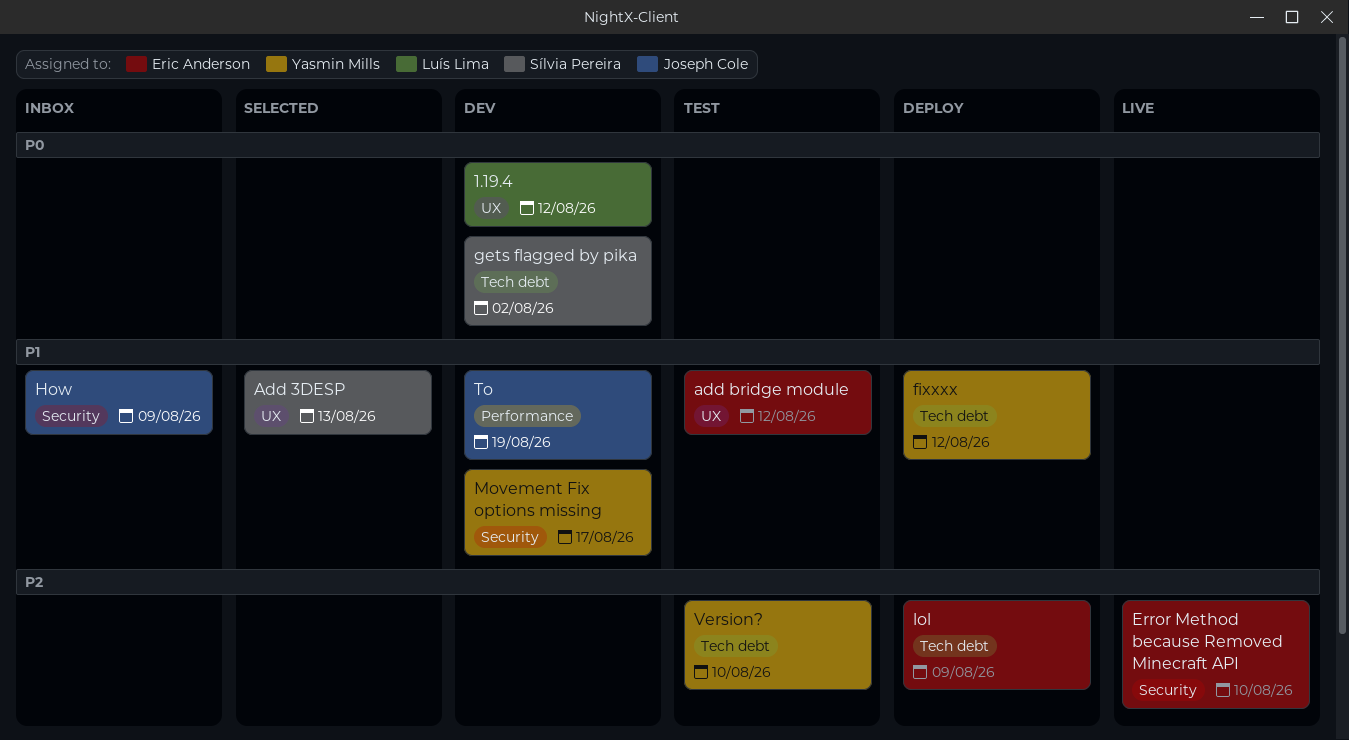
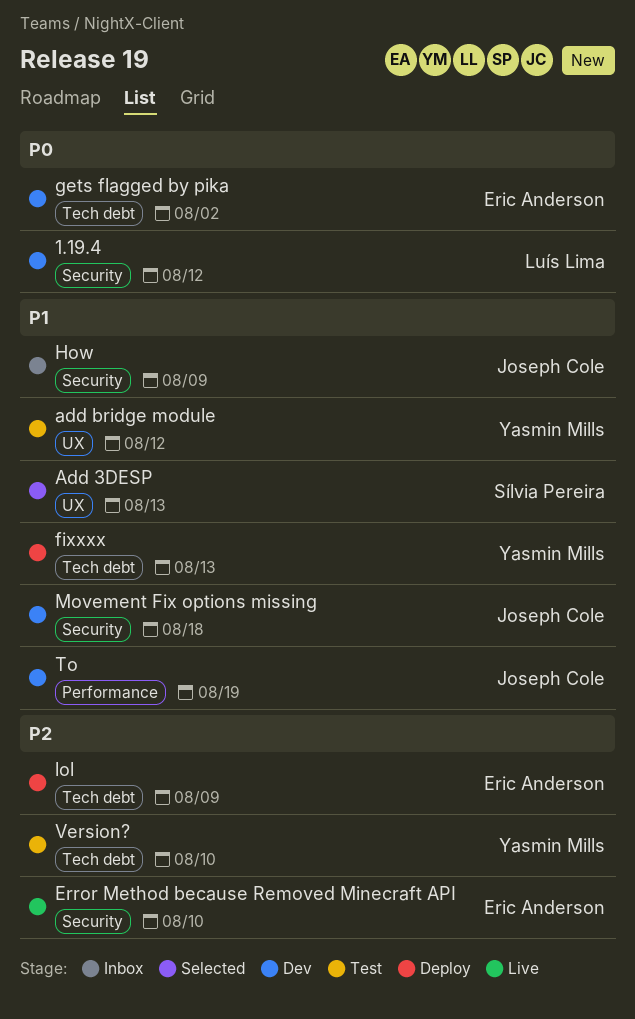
1.19.4, label: UX -> Security
add bridge module, owner: Eric Anderson -> Yasmin Mills
fixxxx, due: Aug 12 -> Aug 13
gets flagged by pika, owner: Sílvia Pereira -> Eric Anderson
Movement Fix options missing, owner: Yasmin Mills -> Joseph Cole
Movement Fix options missing, due: Aug 17 -> Aug 18

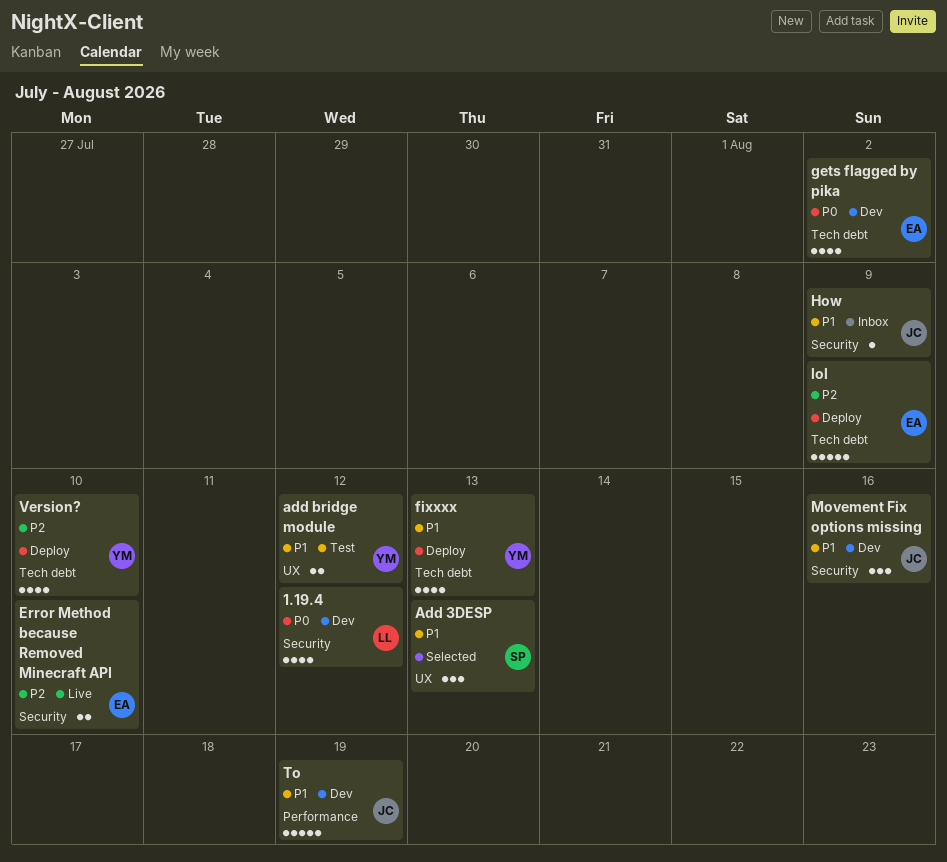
Movement Fix options missing, due: Aug 18 -> Aug 16
Version?, status: Test -> Deploy

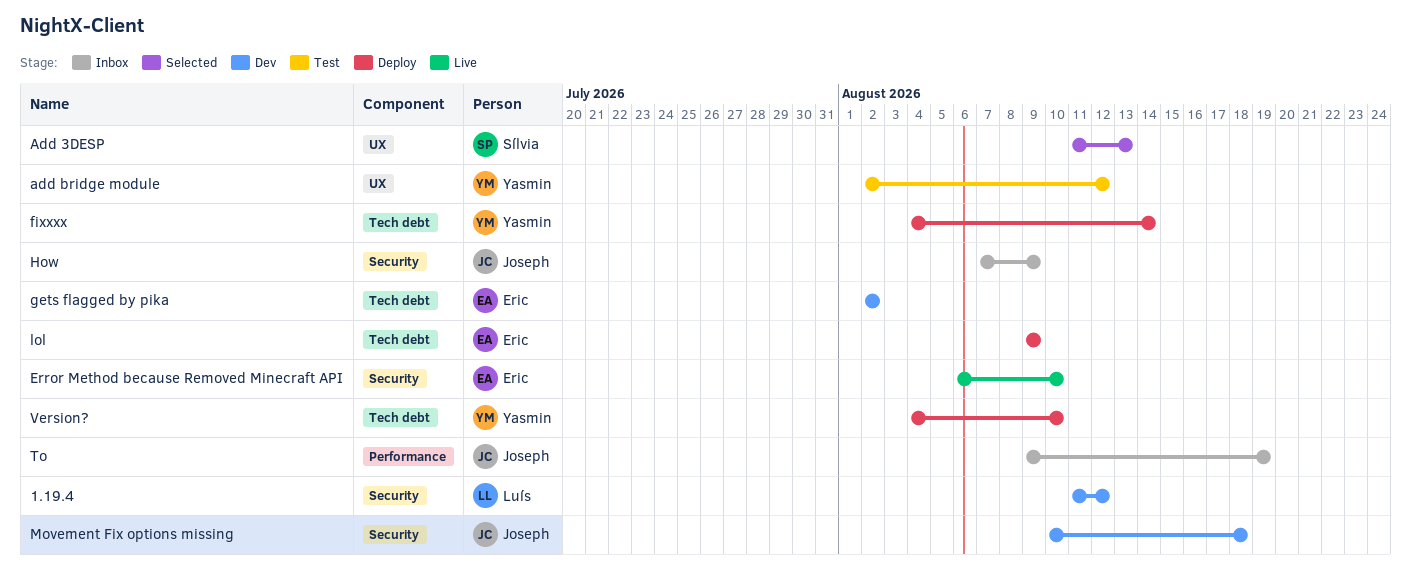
fixxxx, due: Aug 13 -> Aug 14
Movement Fix options missing, due: Aug 16 -> Aug 18
To, status: Dev -> Inbox

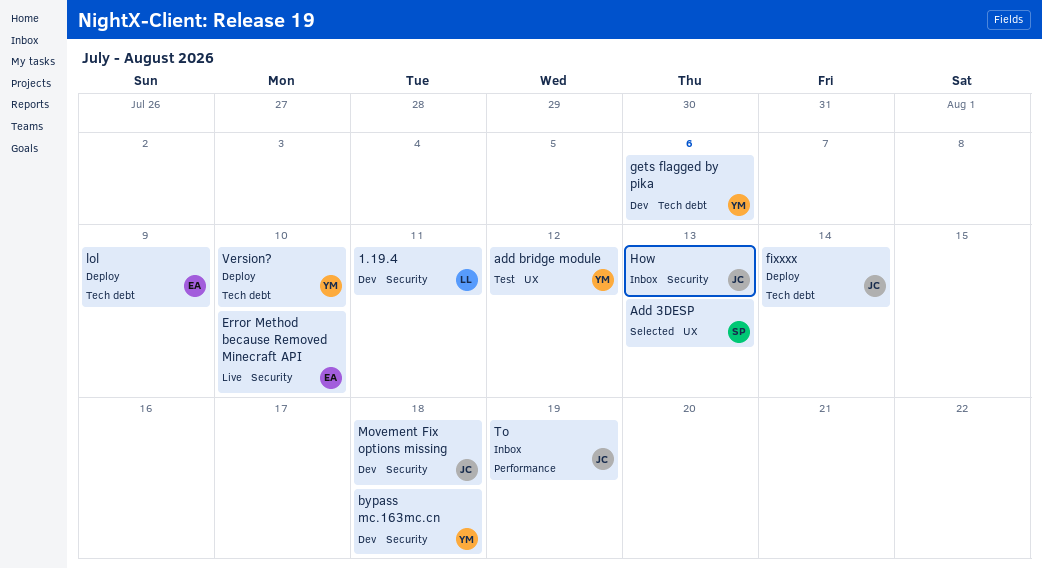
1.19.4, due: Aug 12 -> Aug 11
bypass mc.163mc.cn: none -> present
fixxxx, owner: Yasmin -> Joseph
gets flagged by pika, owner: Eric -> Yasmin
gets flagged by pika, due: Aug 2 -> Aug 6
How, due: Aug 9 -> Aug 13

